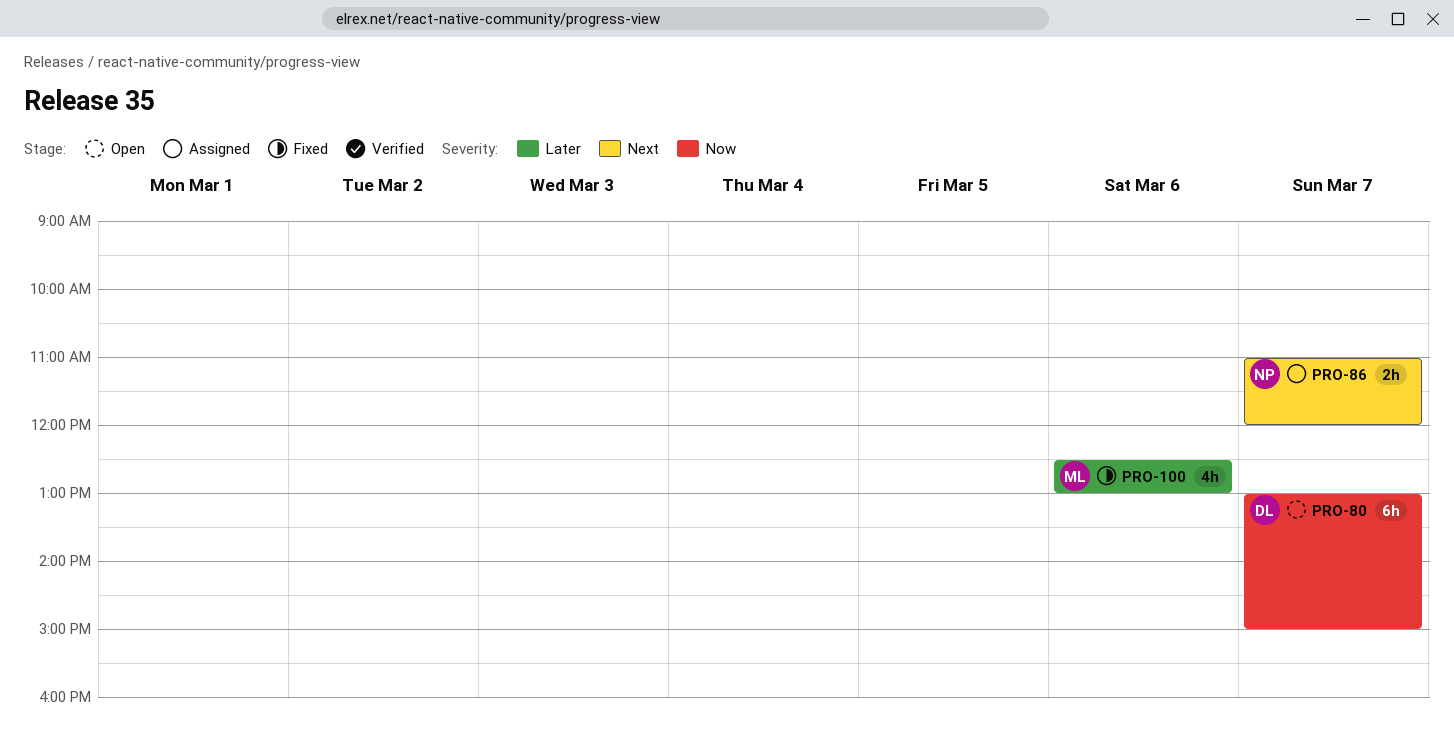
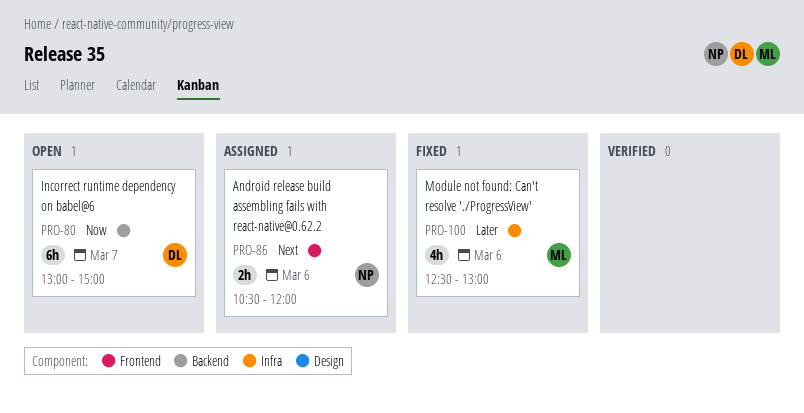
PRO-86, day: Mar 7 -> Mar 6
PRO-86, begins: 11:00 -> 10:30

